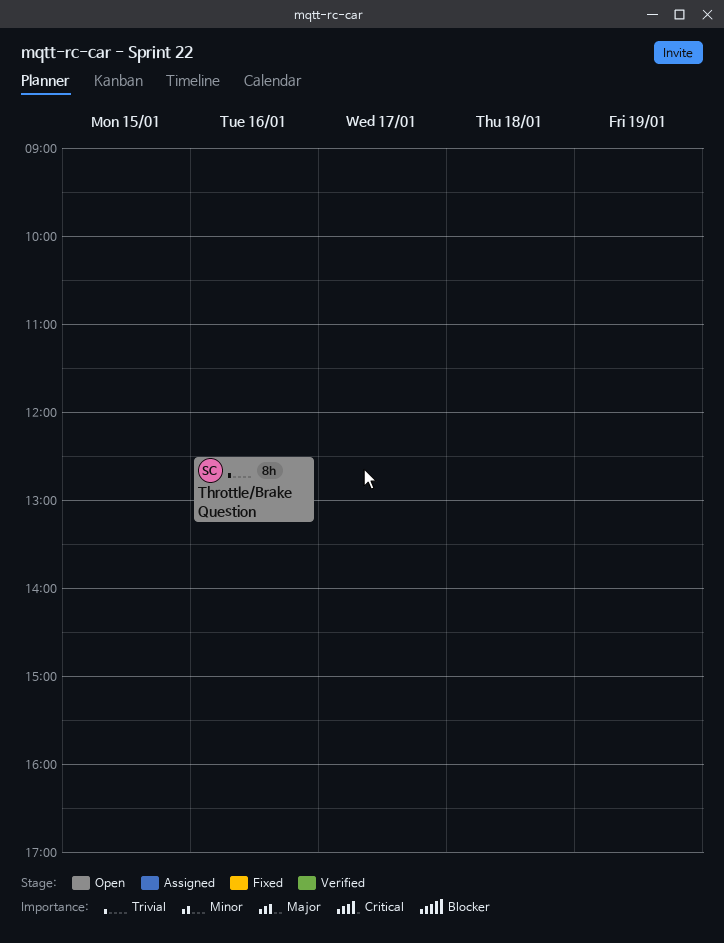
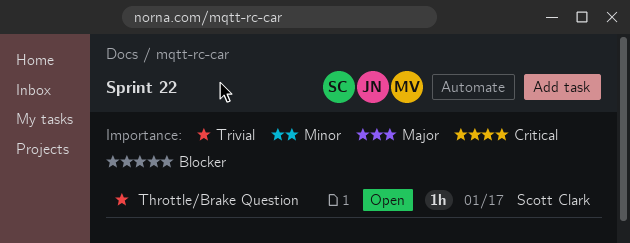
Throttle/Brake Question, estimate: 8h -> 1h
Throttle/Brake Question, day: Jan 16 -> Jan 17

